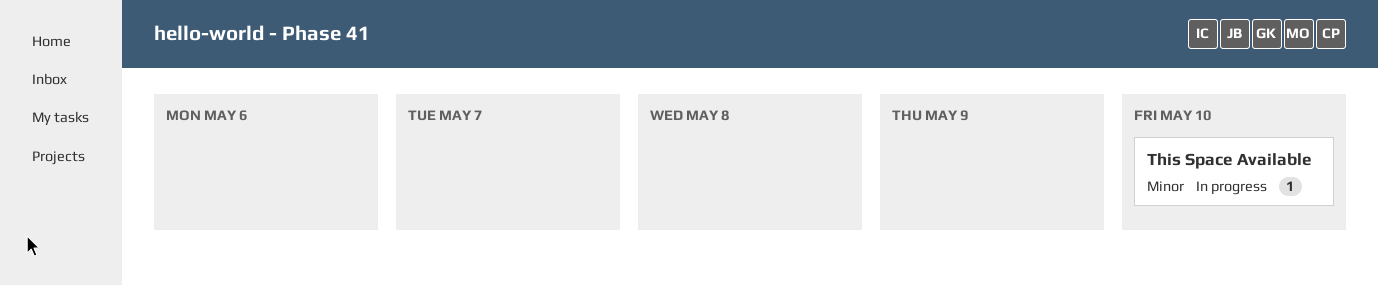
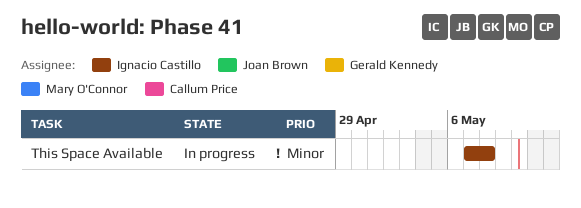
This Space Available, due: May 10 -> May 8

